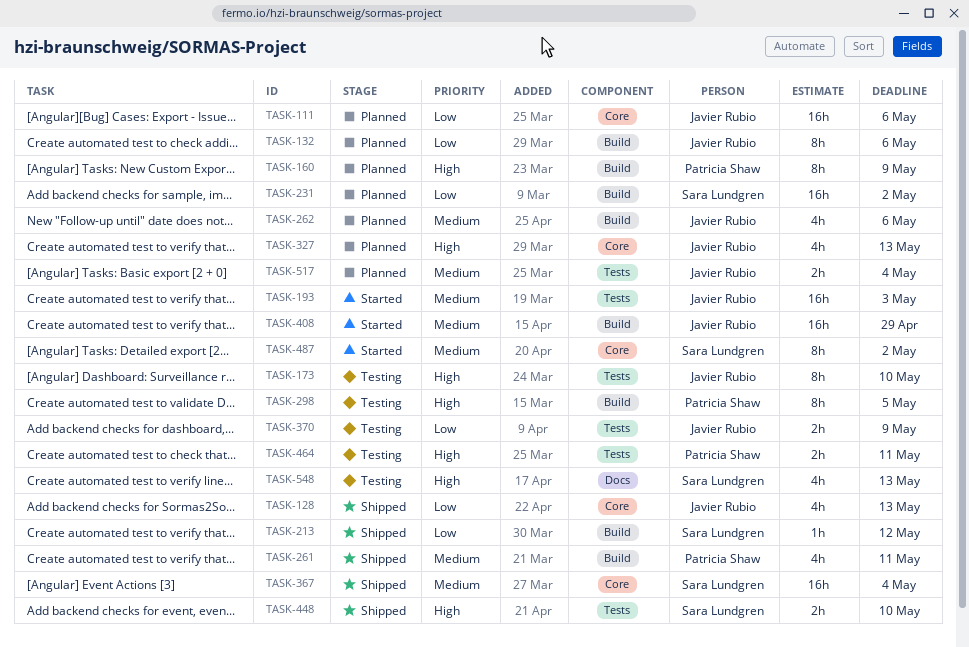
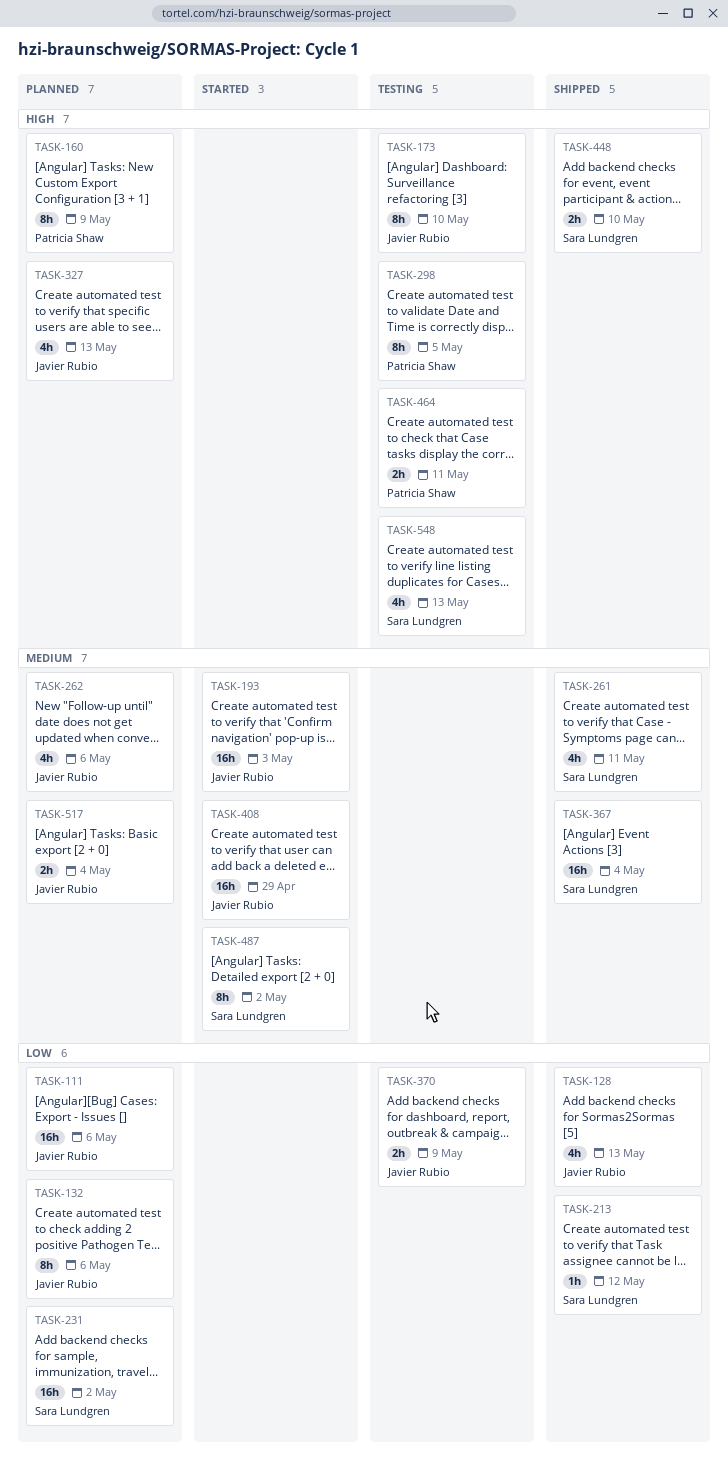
TASK-261, owner: Patricia Shaw -> Sara Lundgren

